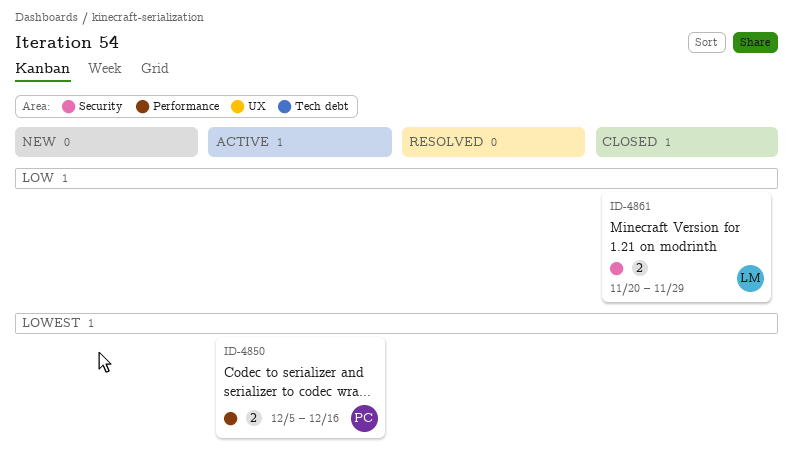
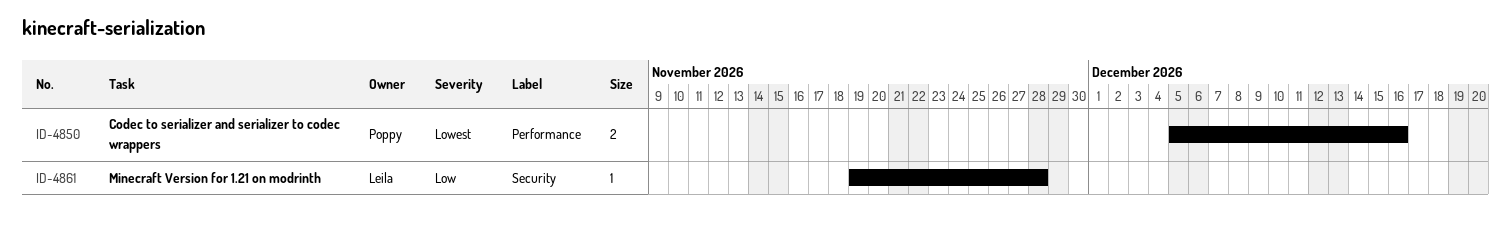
ID-4861, estimate: 2 -> 1
ID-4861, start: Nov 20 -> Nov 19
ID-4861, due: Nov 29 -> Nov 28

